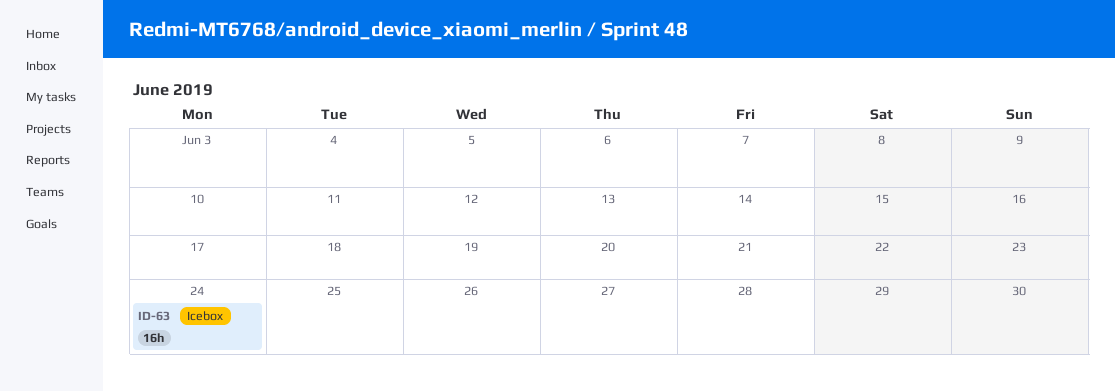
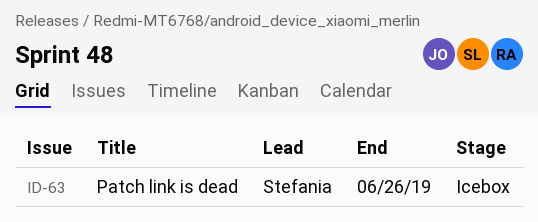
ID-63, due: Jun 24 -> Jun 26

